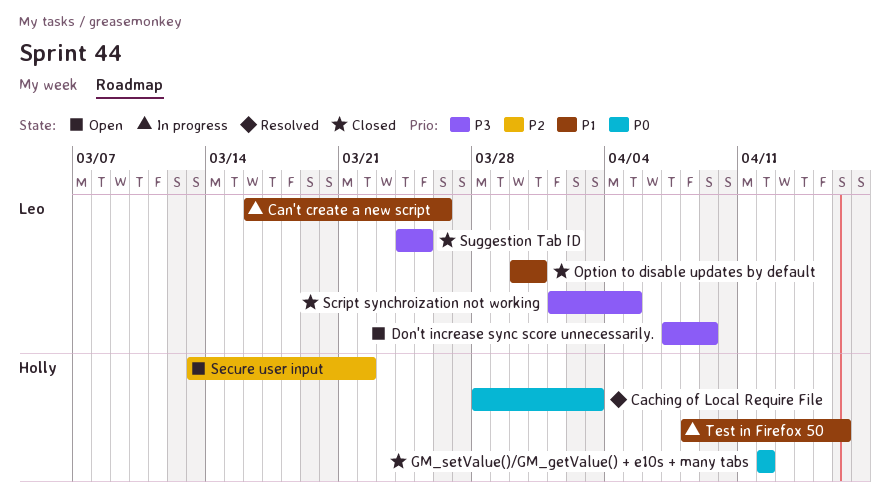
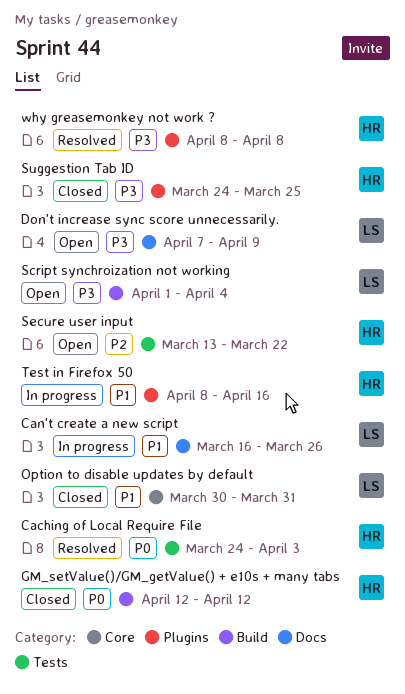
Caching of Local Require File, start: Mar 28 -> Mar 24
Script synchroization not working, status: Closed -> Open
Script synchroization not working, due: Apr 5 -> Apr 4
Suggestion Tab ID, owner: Leo -> Holly
why greasemonkey not work ?: none -> present

